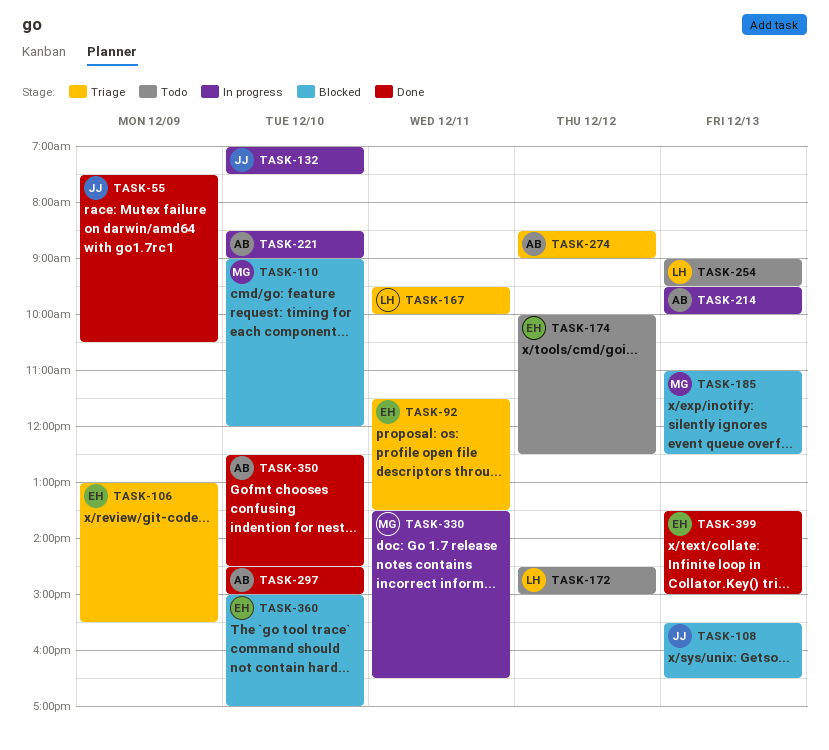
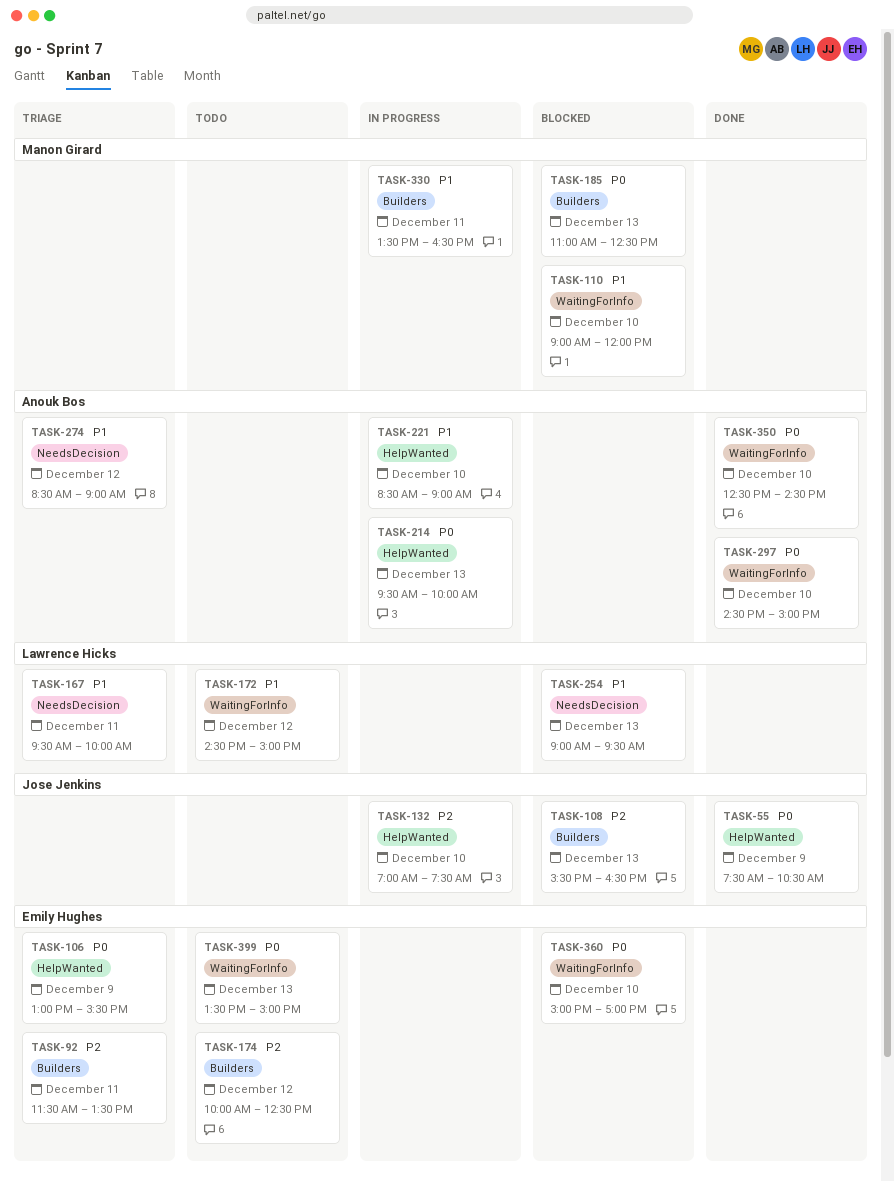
TASK-254, status: Todo -> Blocked
TASK-399, status: Done -> Todo

